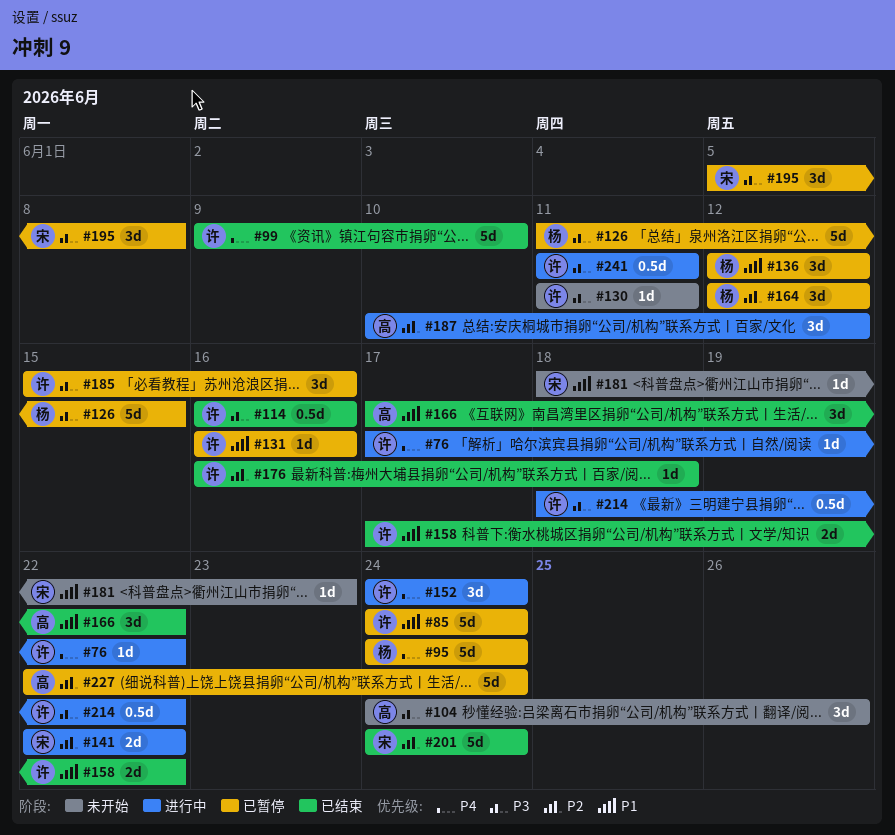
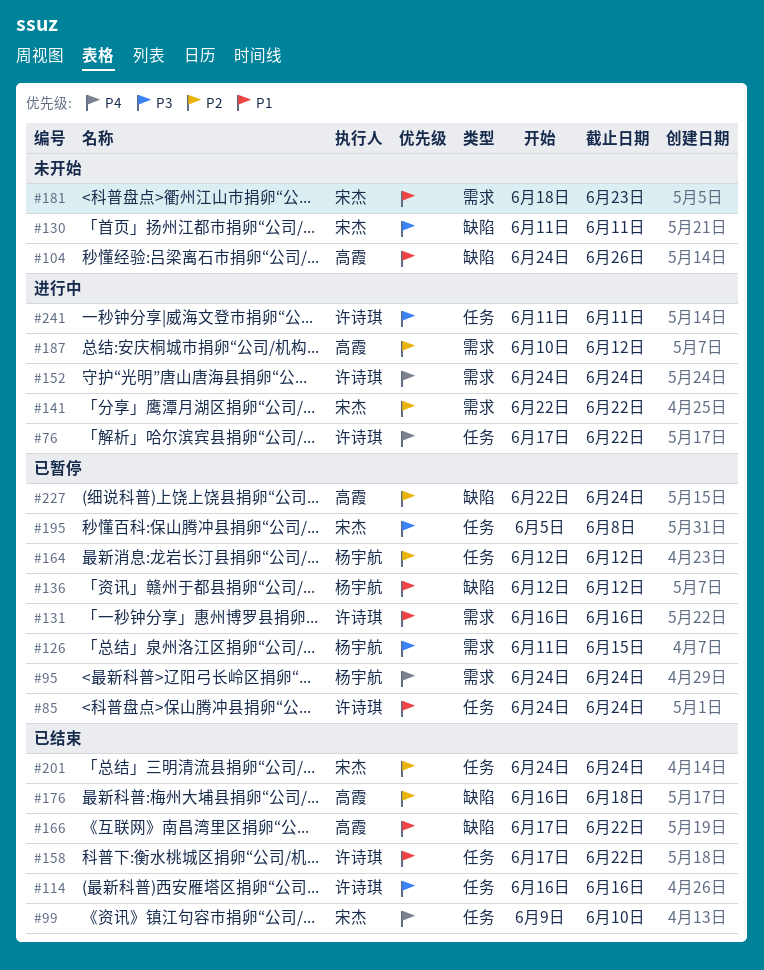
#99, owner: 许诗琪 -> 宋杰
#104, priority: P3 -> P1
#130, owner: 许诗琪 -> 宋杰
#176, owner: 许诗琪 -> 高霞
#185: present -> none
#214: present -> none

